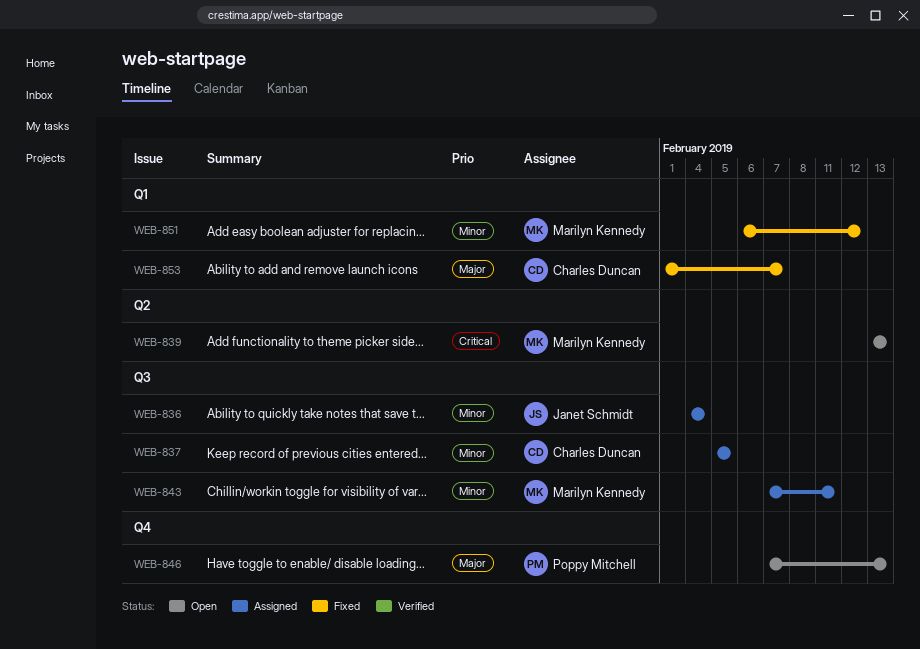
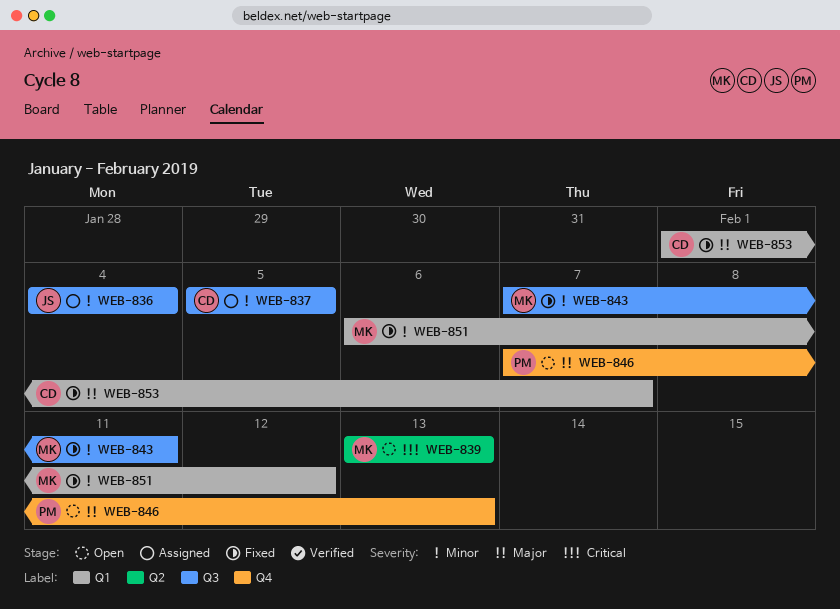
WEB-843, status: Assigned -> Fixed

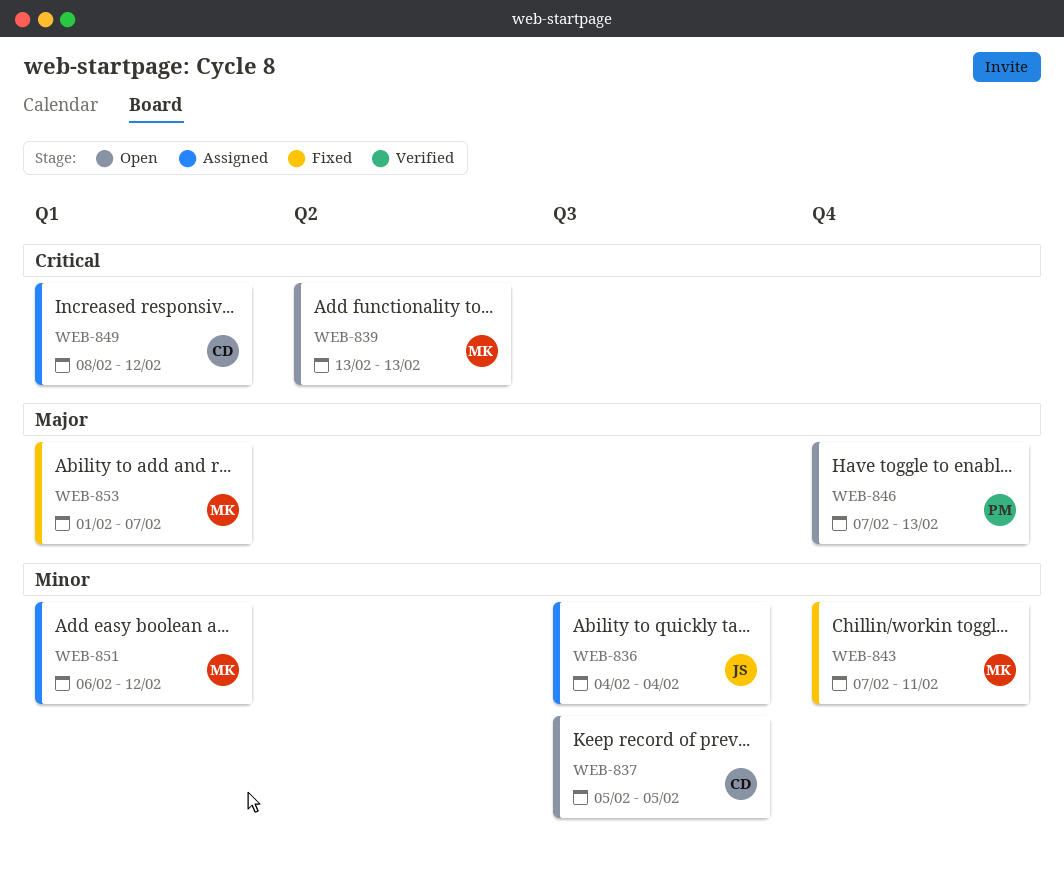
WEB-837, status: Assigned -> Open
WEB-843, label: Q3 -> Q4
WEB-849: none -> present
WEB-851, status: Fixed -> Assigned
WEB-853, owner: CD -> MK

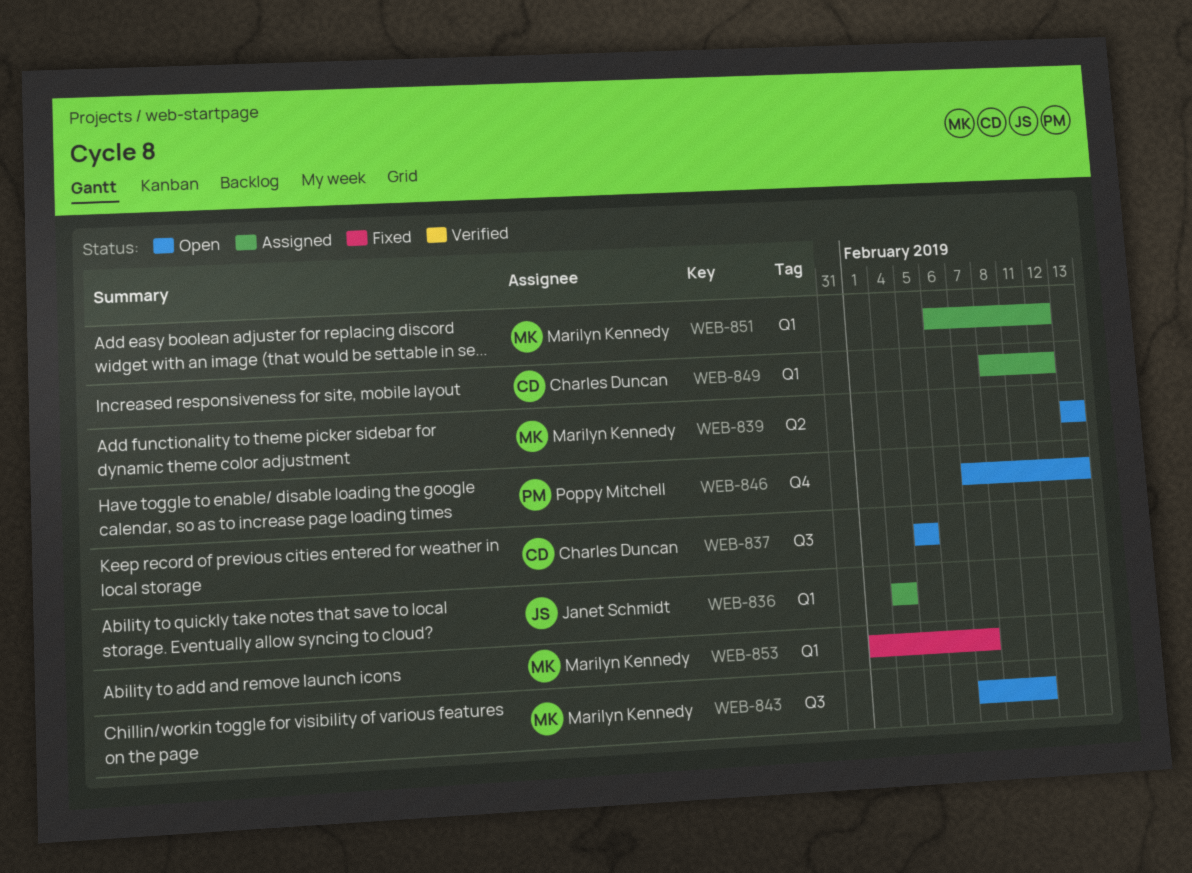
WEB-836, label: Q3 -> Q1
WEB-843, status: Fixed -> Open
WEB-843, label: Q4 -> Q3

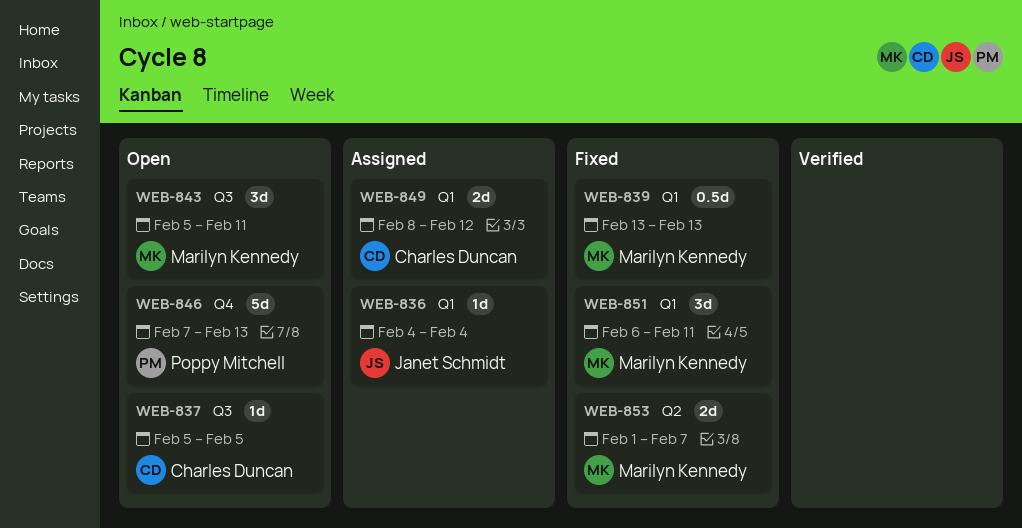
WEB-839, status: Open -> Fixed
WEB-839, label: Q2 -> Q1
WEB-843, start: Feb 7 -> Feb 5
WEB-851, status: Assigned -> Fixed
WEB-851, due: Feb 12 -> Feb 11
WEB-853, label: Q1 -> Q2

